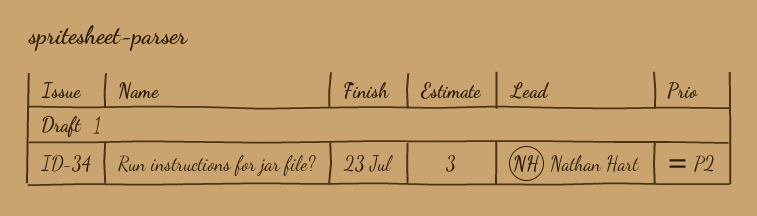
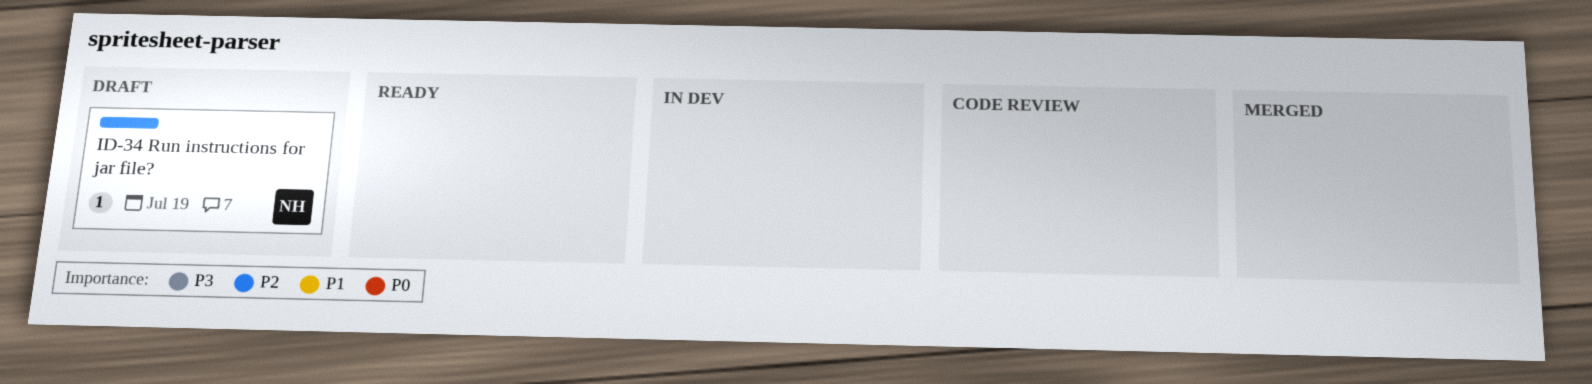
ID-34, estimate: 3 -> 1
ID-34, due: Jul 23 -> Jul 19

